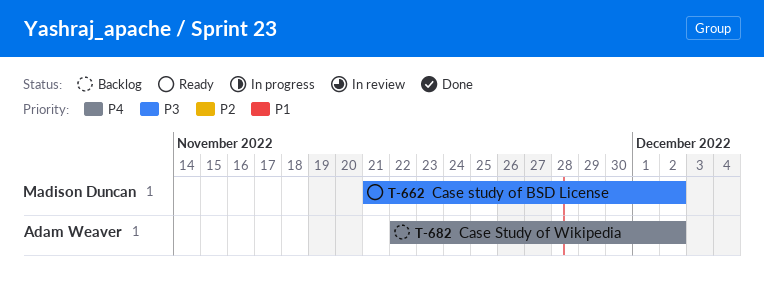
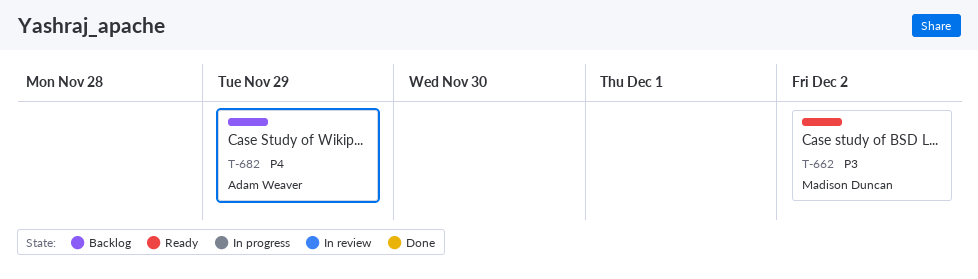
T-682, due: Dec 2 -> Nov 29

